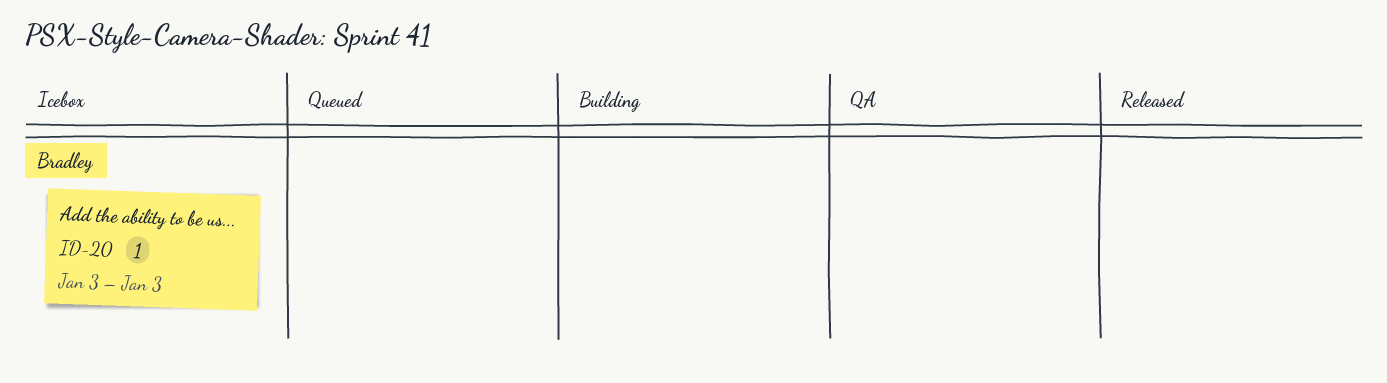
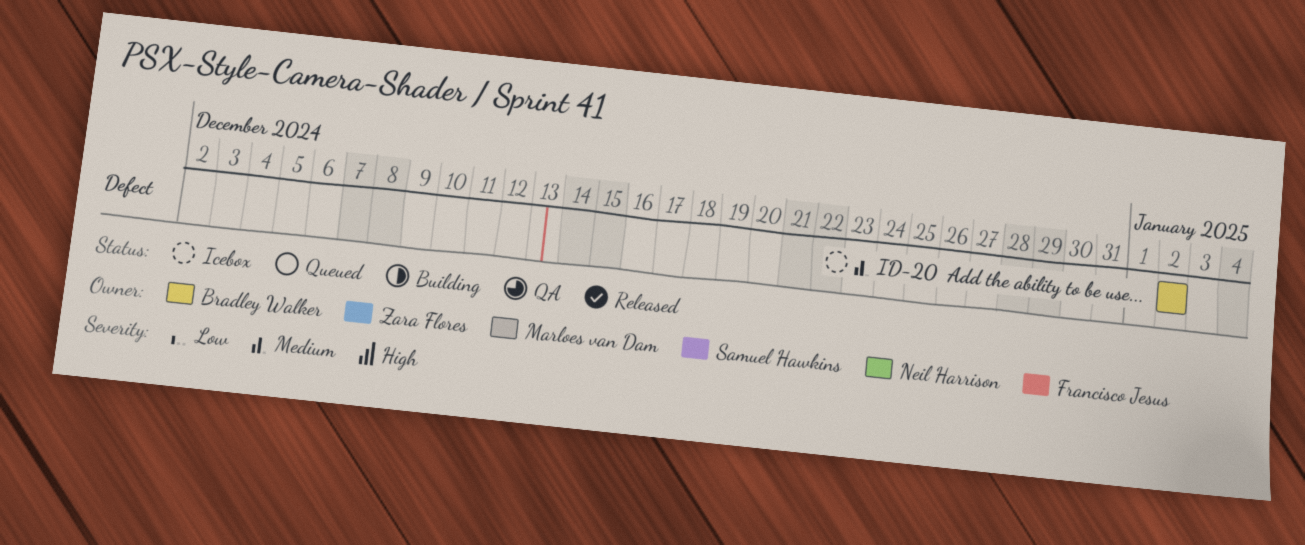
ID-20, start: Jan 3 -> Jan 2
ID-20, due: Jan 3 -> Jan 2

